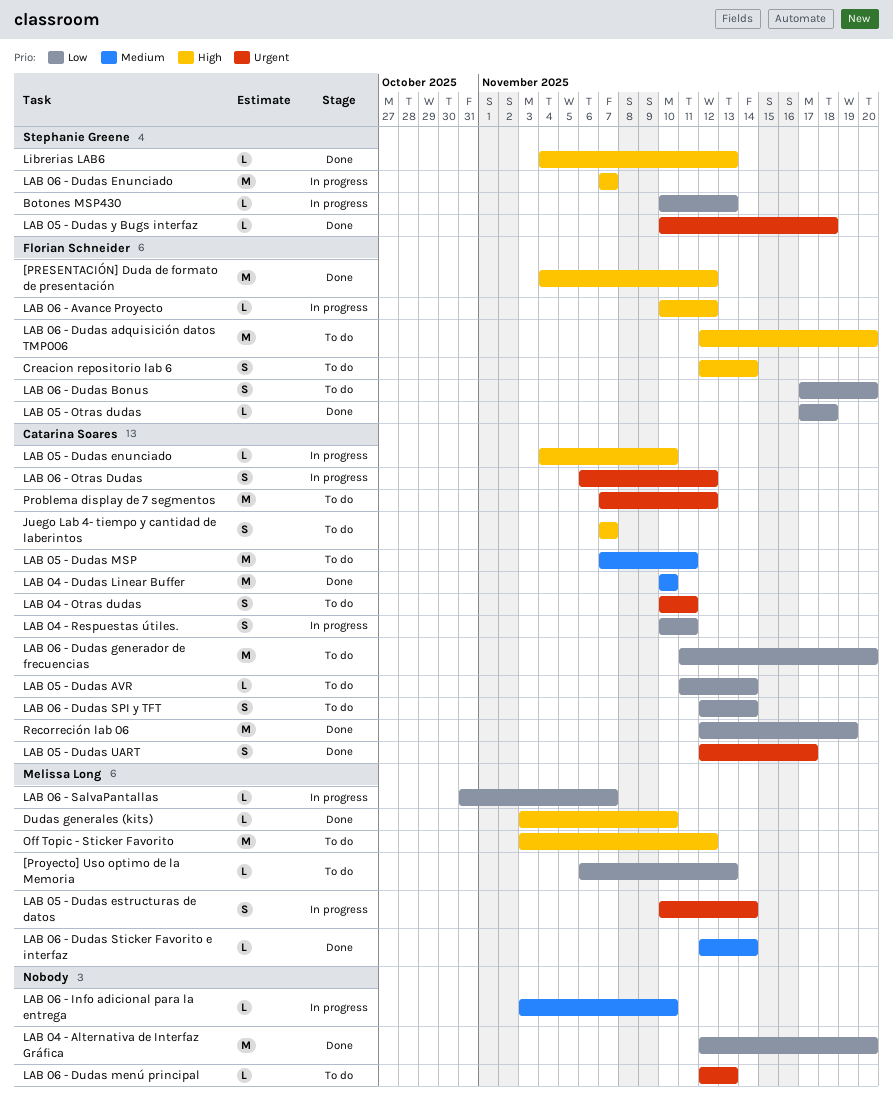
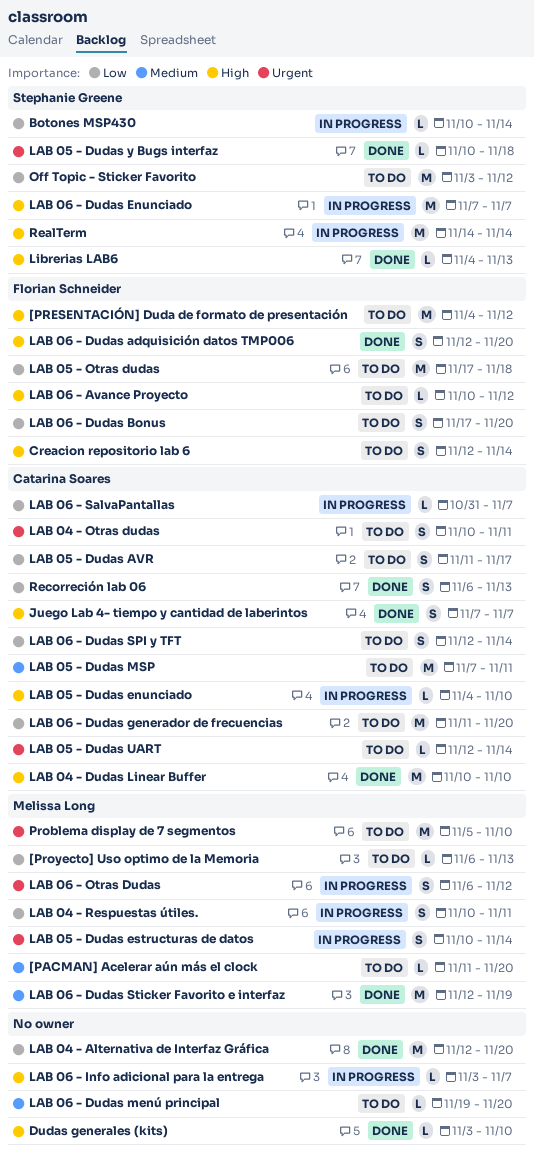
[PACMAN] Acelerar aún más el clock: none -> present
[PRESENTACIÓN] Duda de formato de presentación, status: Done -> To do
Botones MSP430, due: Nov 13 -> Nov 14
Dudas generales (kits), owner: Melissa Long -> none
Juego Lab 4- tiempo y cantidad de laberintos, status: To do -> Done
LAB 04 - Dudas Linear Buffer, priority: Medium -> High
LAB 04 - Respuestas útiles., owner: Catarina Soares -> Melissa Long
LAB 05 - Dudas AVR, estimate: L -> S
LAB 05 - Dudas AVR, due: Nov 14 -> Nov 17
LAB 05 - Dudas UART, status: Done -> To do
LAB 05 - Dudas UART, estimate: S -> L
LAB 05 - Dudas UART, due: Nov 17 -> Nov 14
LAB 05 - Otras dudas, status: Done -> To do
LAB 05 - Otras dudas, estimate: L -> M
LAB 06 - Avance Proyecto, status: In progress -> To do
LAB 06 - Dudas adquisición datos TMP006, status: To do -> Done
LAB 06 - Dudas adquisición datos TMP006, estimate: M -> S
LAB 06 - Dudas menú principal, priority: Urgent -> Medium
LAB 06 - Dudas menú principal, start: Nov 12 -> Nov 19
LAB 06 - Dudas menú principal, due: Nov 13 -> Nov 20
LAB 06 - Dudas Sticker Favorito e interfaz, estimate: L -> M
LAB 06 - Dudas Sticker Favorito e interfaz, due: Nov 14 -> Nov 19
LAB 06 - Info adicional para la entrega, priority: Medium -> High
LAB 06 - Info adicional para la entrega, due: Nov 10 -> Nov 7
LAB 06 - Otras Dudas, owner: Catarina Soares -> Melissa Long
LAB 06 - SalvaPantallas, owner: Melissa Long -> Catarina Soares
Off Topic - Sticker Favorito, owner: Melissa Long -> Stephanie Greene
Off Topic - Sticker Favorito, priority: High -> Low
Problema display de 7 segmentos, owner: Catarina Soares -> Melissa Long
Problema display de 7 segmentos, start: Nov 7 -> Nov 5
Problema display de 7 segmentos, due: Nov 12 -> Nov 10
RealTerm: none -> present
Recorreción lab 06, estimate: M -> S
Recorreción lab 06, start: Nov 12 -> Nov 6
Recorreción lab 06, due: Nov 19 -> Nov 13

